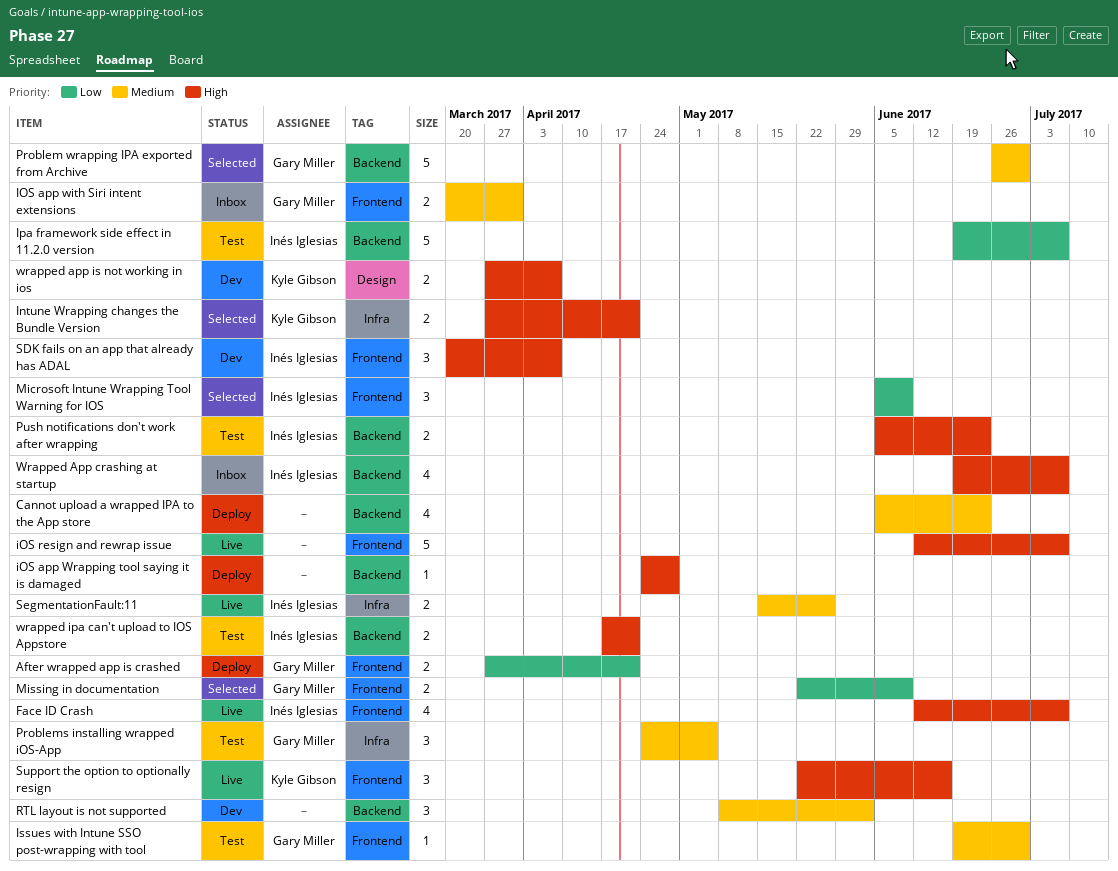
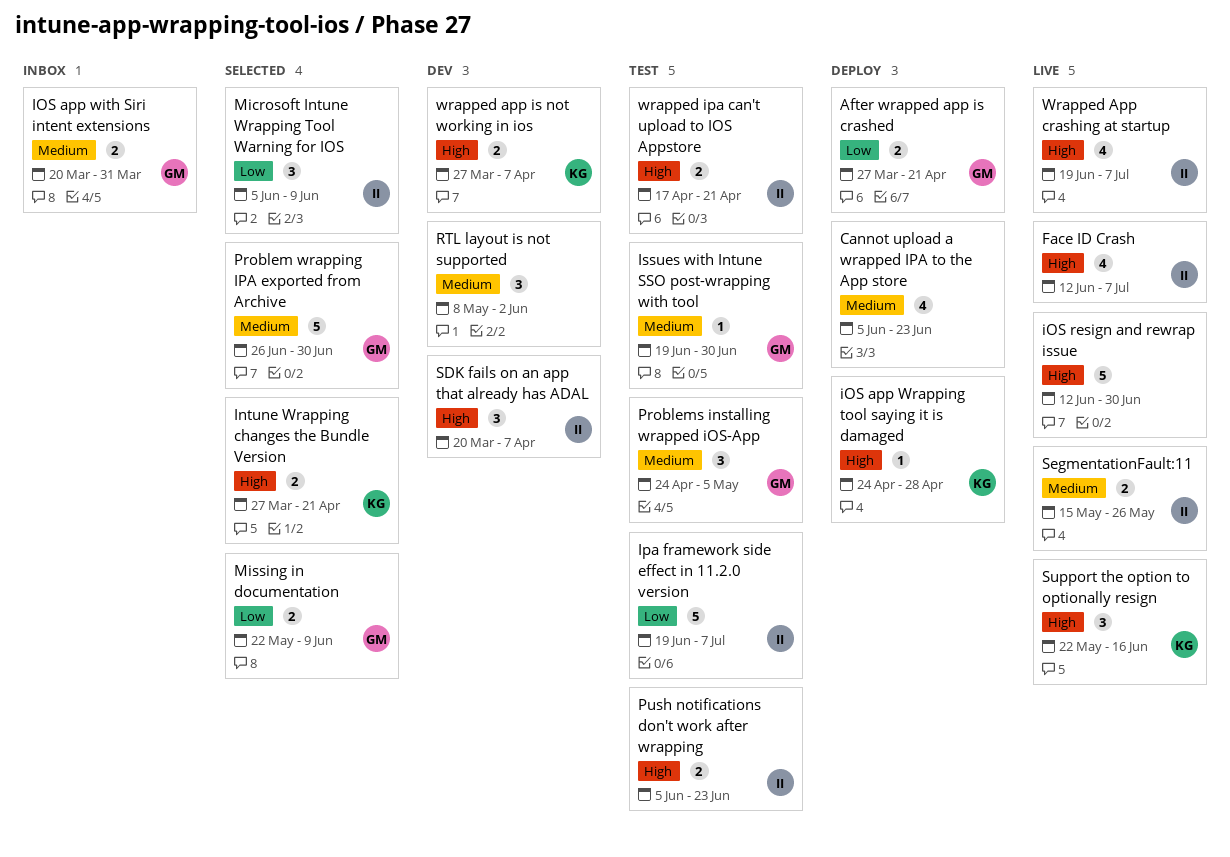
iOS app Wrapping tool saying it is damaged, owner: none -> Kyle Gibson
iOS resign and rewrap issue, due: Jul 7 -> Jun 30
Wrapped App crashing at startup, status: Inbox -> Live

